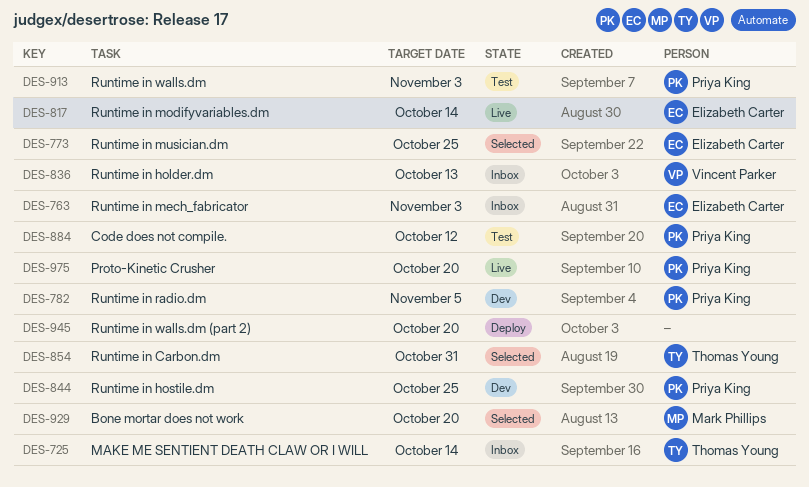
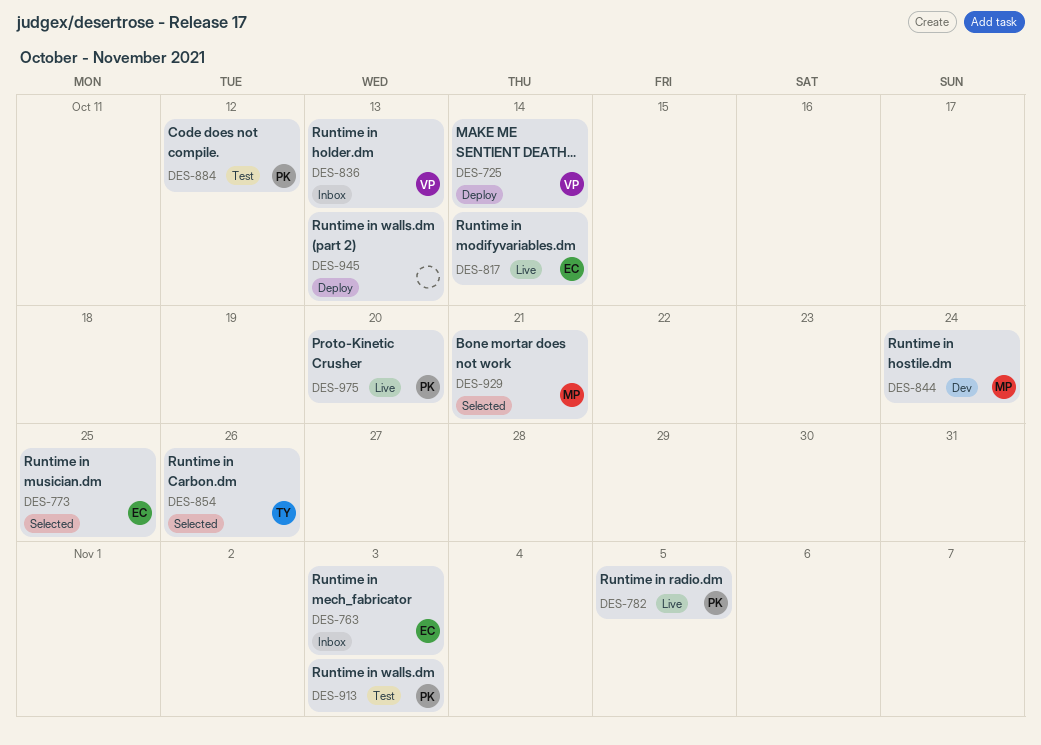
DES-725, status: Inbox -> Deploy
DES-725, owner: Thomas Young -> Vincent Parker
DES-782, status: Dev -> Live
DES-844, owner: Priya King -> Mark Phillips
DES-844, due: Oct 25 -> Oct 24
DES-854, due: Oct 31 -> Oct 26
DES-929, due: Oct 20 -> Oct 21
DES-945, due: Oct 20 -> Oct 13

